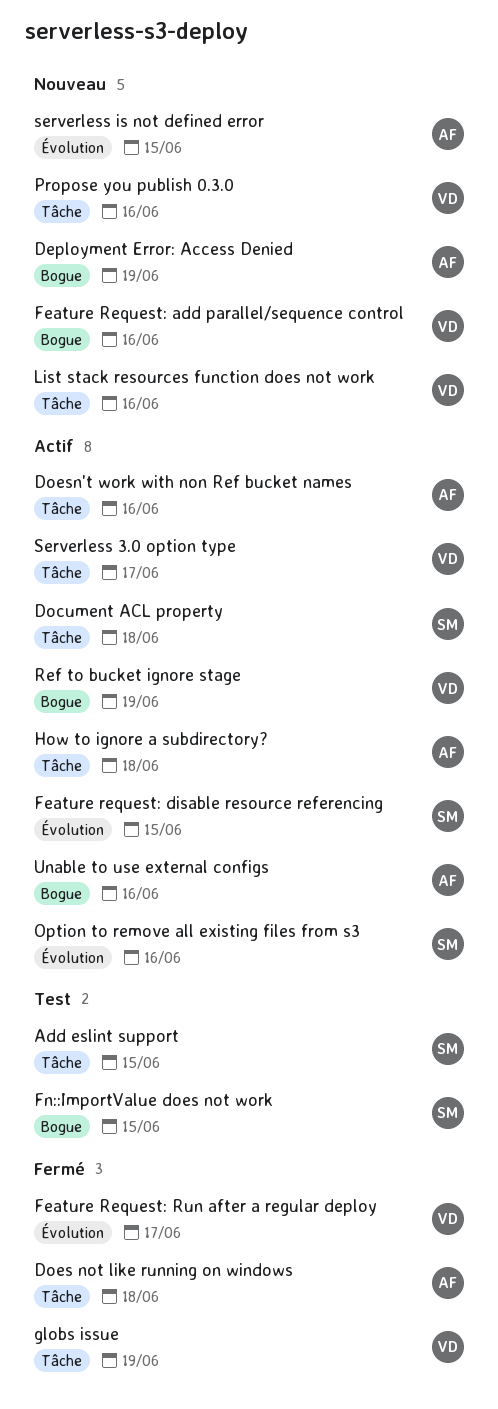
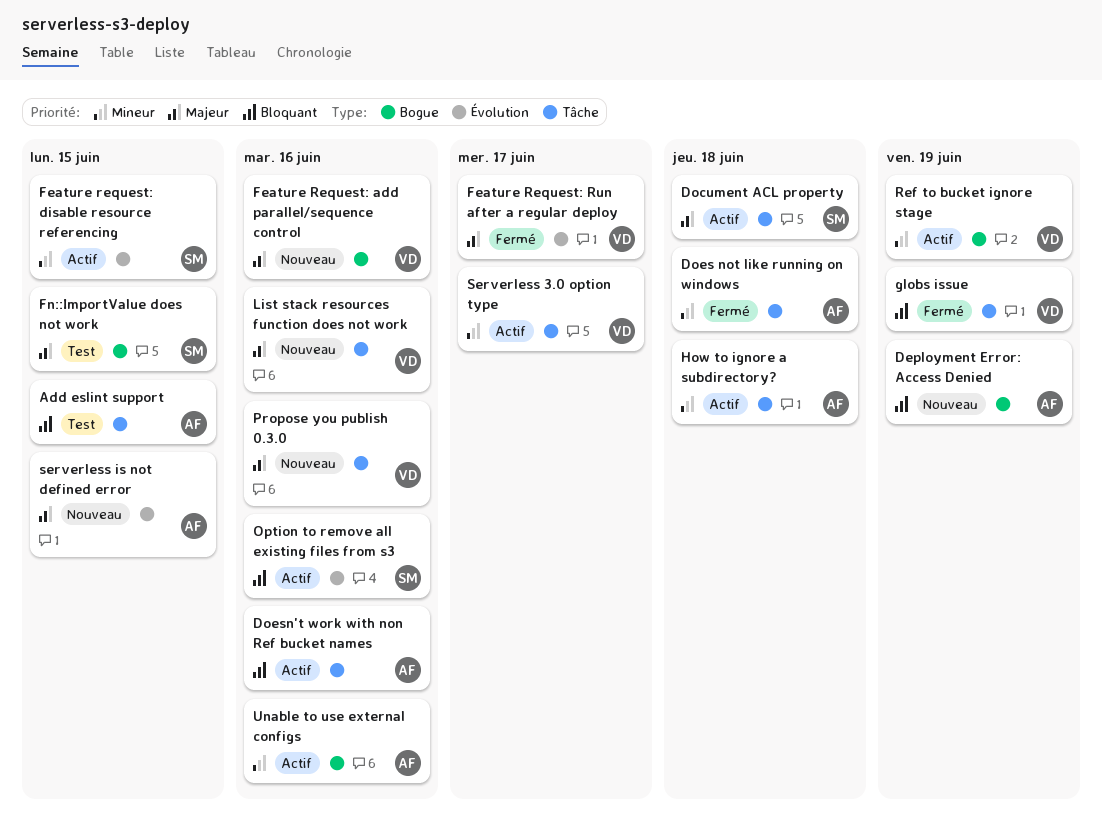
Add eslint support, owner: SM -> AF

